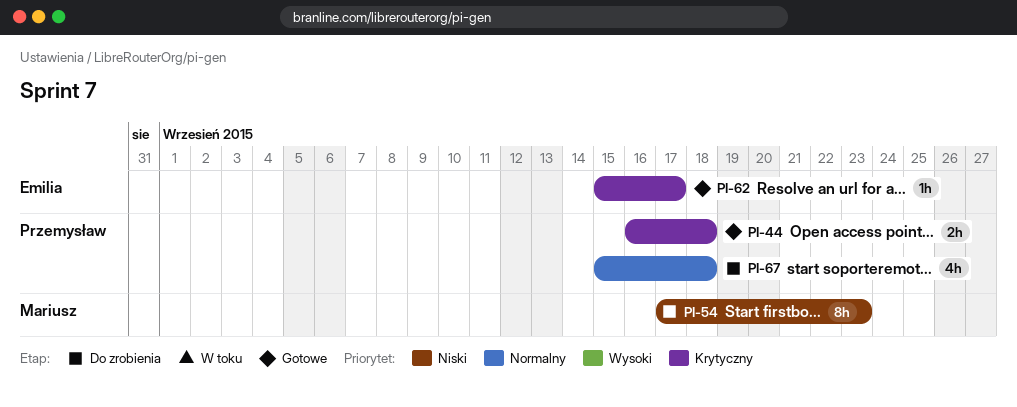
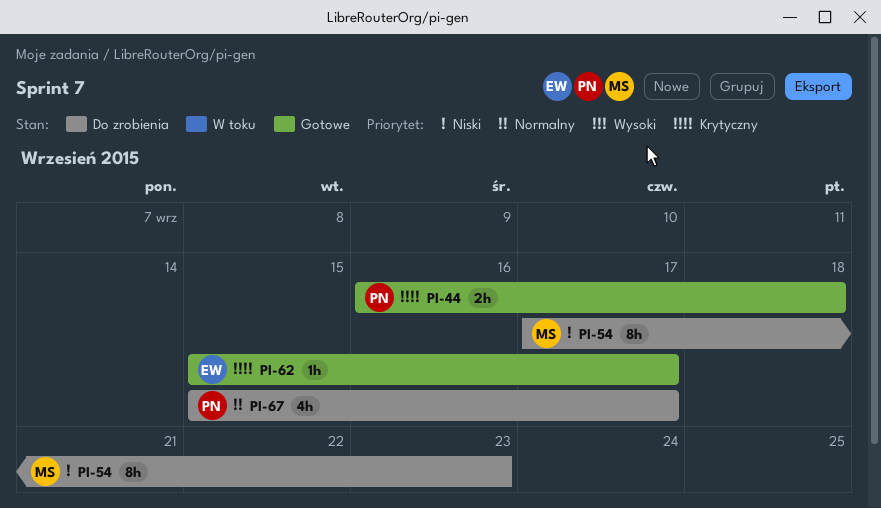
PI-67, due: Sep 18 -> Sep 17

